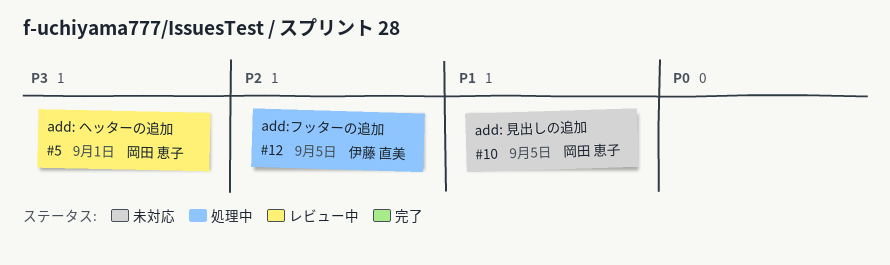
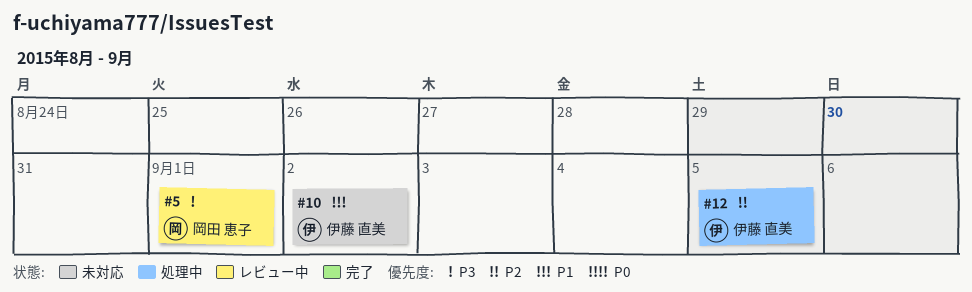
#10, owner: 岡田 恵子 -> 伊藤 直美
#10, due: Sep 5 -> Sep 2

